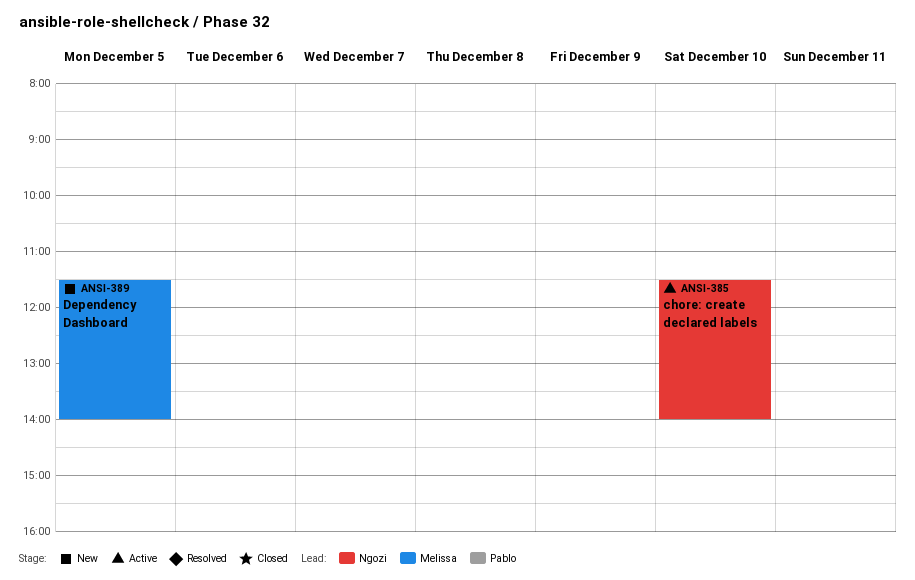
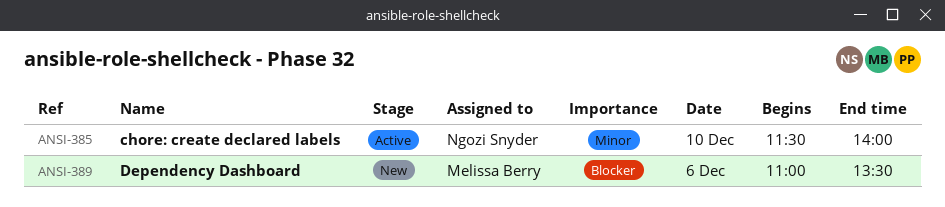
ANSI-389, day: Dec 5 -> Dec 6
ANSI-389, begins: 11:30 -> 11:00
ANSI-389, ends: 14:00 -> 13:30

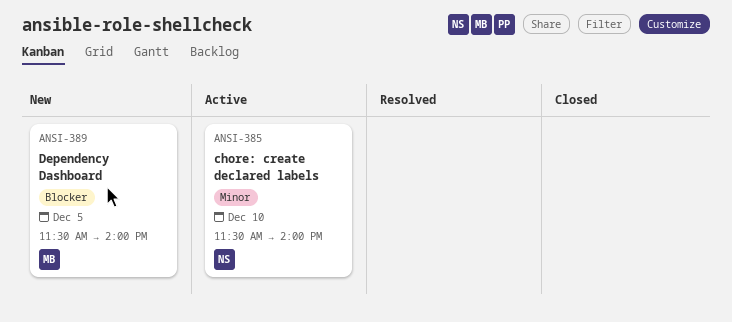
ANSI-389, day: Dec 6 -> Dec 5
ANSI-389, begins: 11:00 -> 11:30
ANSI-389, ends: 13:30 -> 14:00

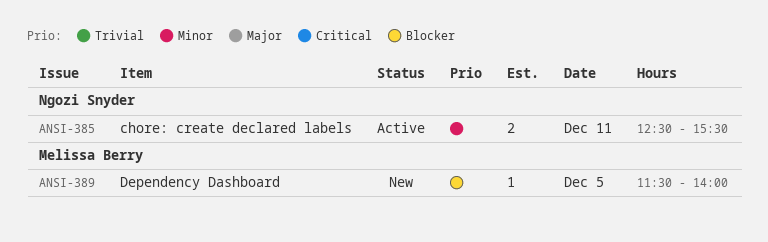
ANSI-385, day: Dec 10 -> Dec 11
ANSI-385, begins: 11:30 -> 12:30
ANSI-385, ends: 14:00 -> 15:30

